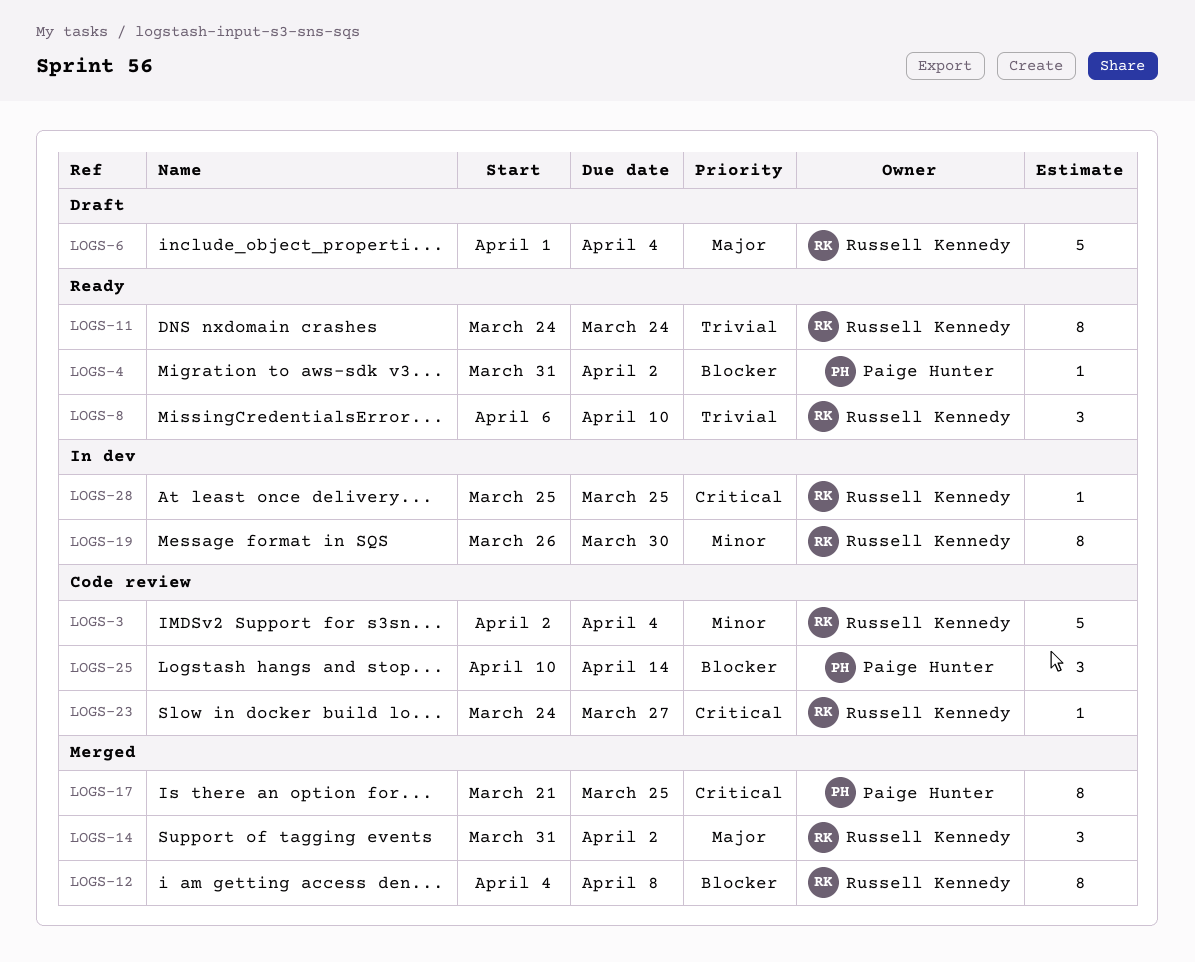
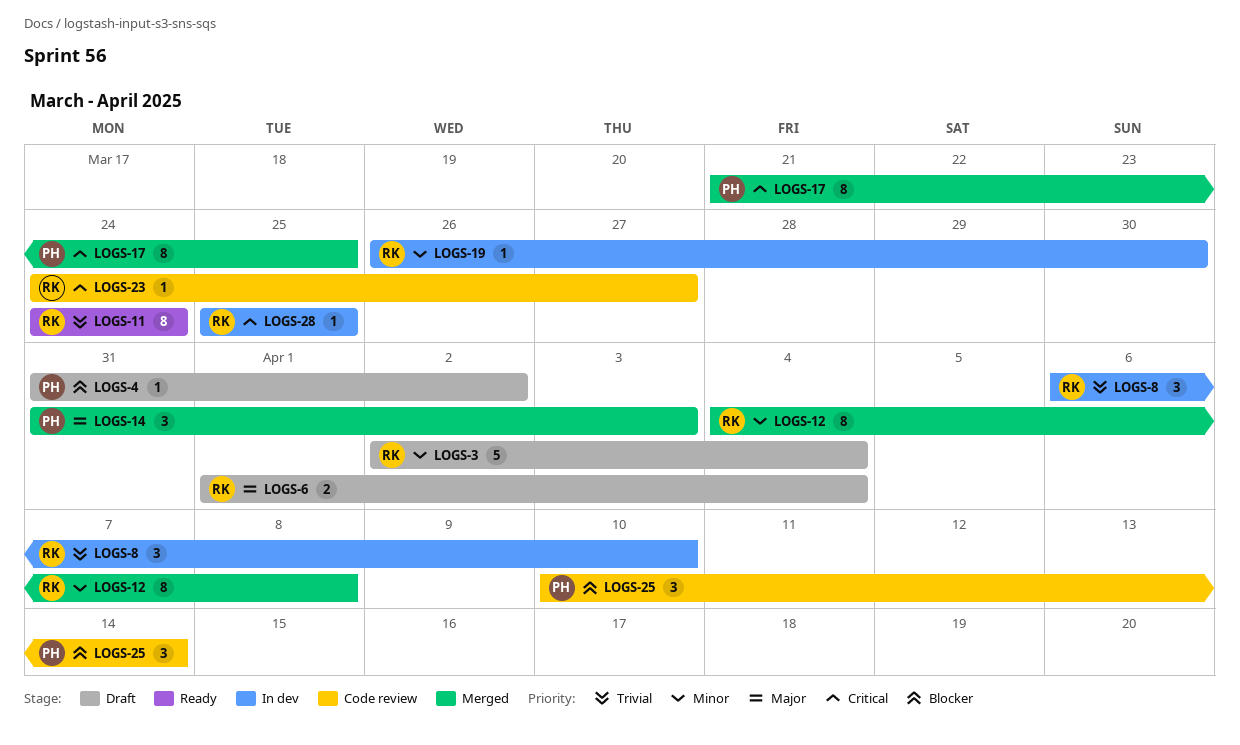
LOGS-3, status: Code review -> Draft
LOGS-4, status: Ready -> Draft
LOGS-6, estimate: 5 -> 2
LOGS-8, status: Ready -> In dev
LOGS-12, priority: Blocker -> Minor
LOGS-14, owner: Russell Kennedy -> Paige Hunter
LOGS-14, due: Apr 2 -> Apr 3
LOGS-19, estimate: 8 -> 1

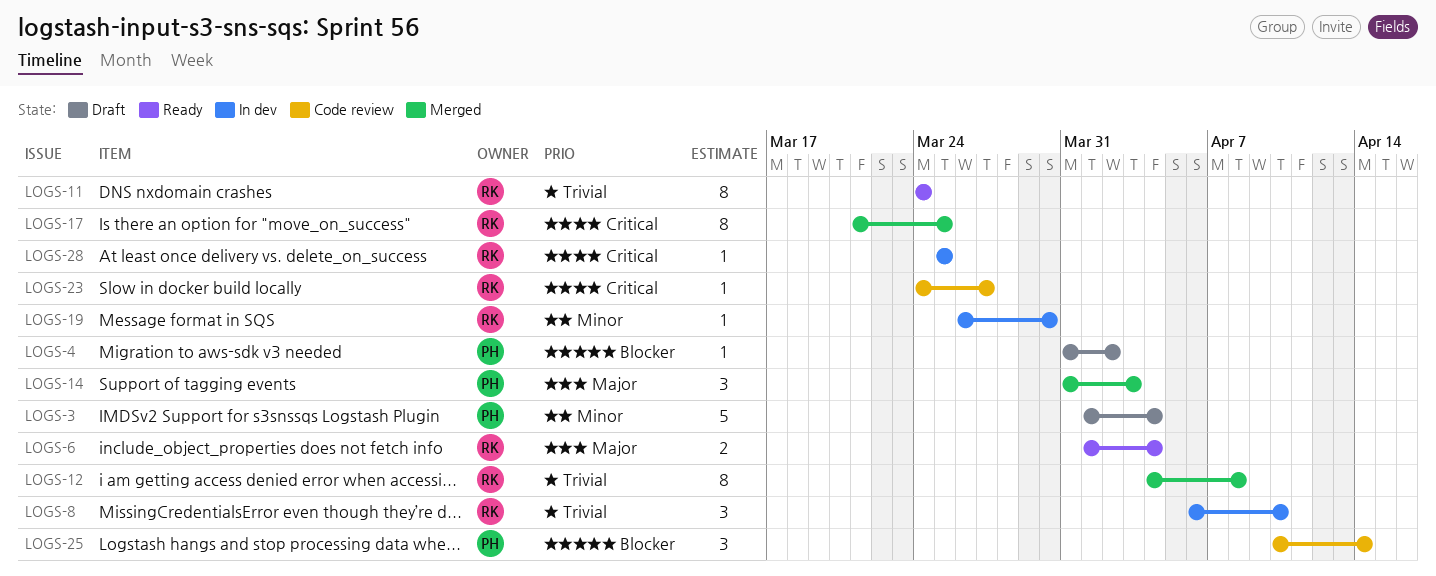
LOGS-3, owner: RK -> PH
LOGS-3, start: Apr 2 -> Apr 1
LOGS-6, status: Draft -> Ready
LOGS-12, priority: Minor -> Trivial
LOGS-17, owner: PH -> RK

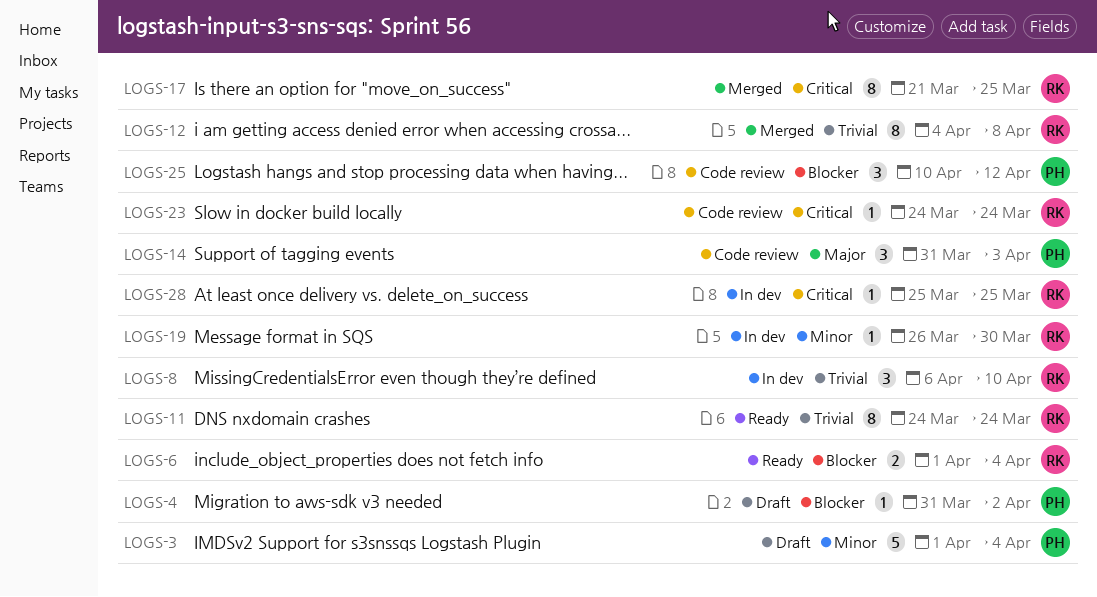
LOGS-6, priority: Major -> Blocker
LOGS-14, status: Merged -> Code review
LOGS-23, due: Mar 27 -> Mar 24
LOGS-25, due: Apr 14 -> Apr 12

